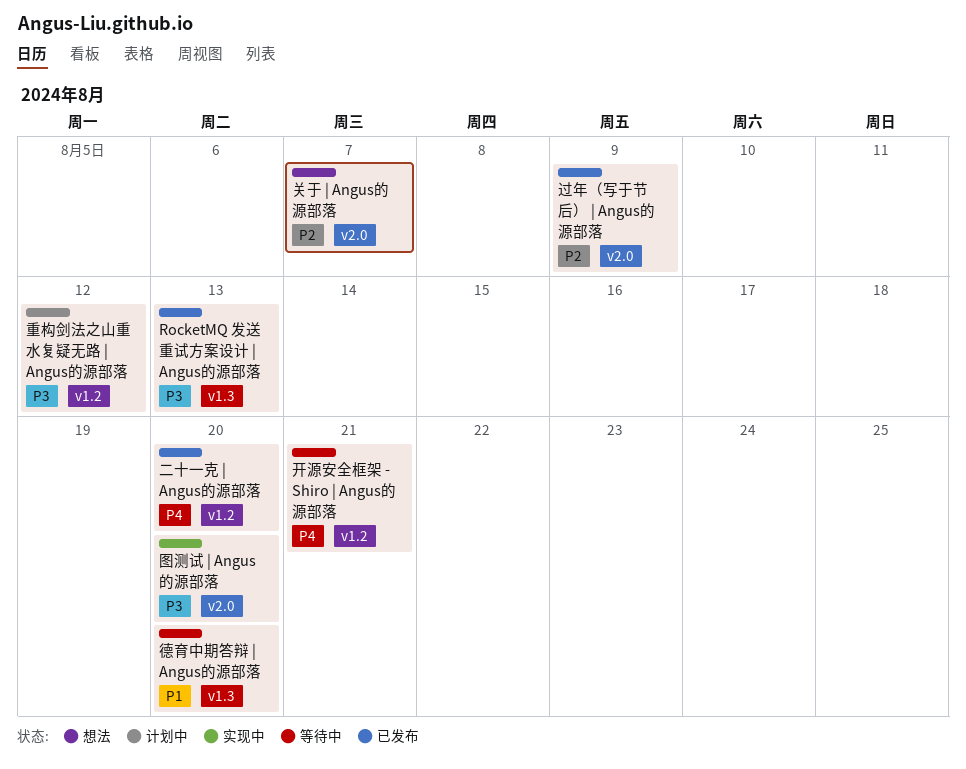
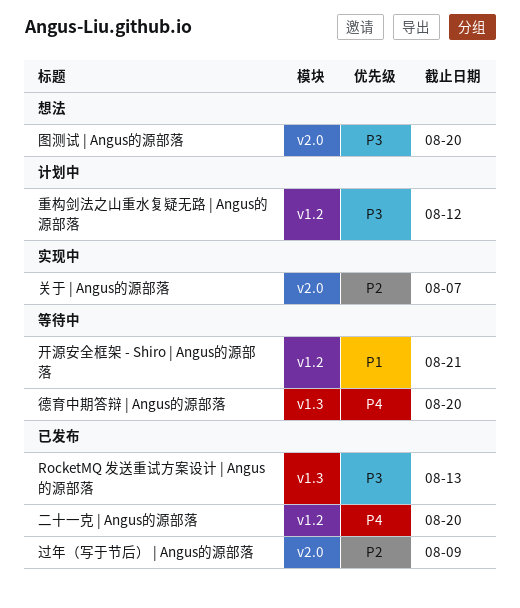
关于 | Angus的源部落, status: 想法 -> 实现中
图测试 | Angus的源部落, status: 实现中 -> 想法
开源安全框架 - Shiro | Angus的源部落, priority: P4 -> P1
德育中期答辩 | Angus的源部落, priority: P1 -> P4

